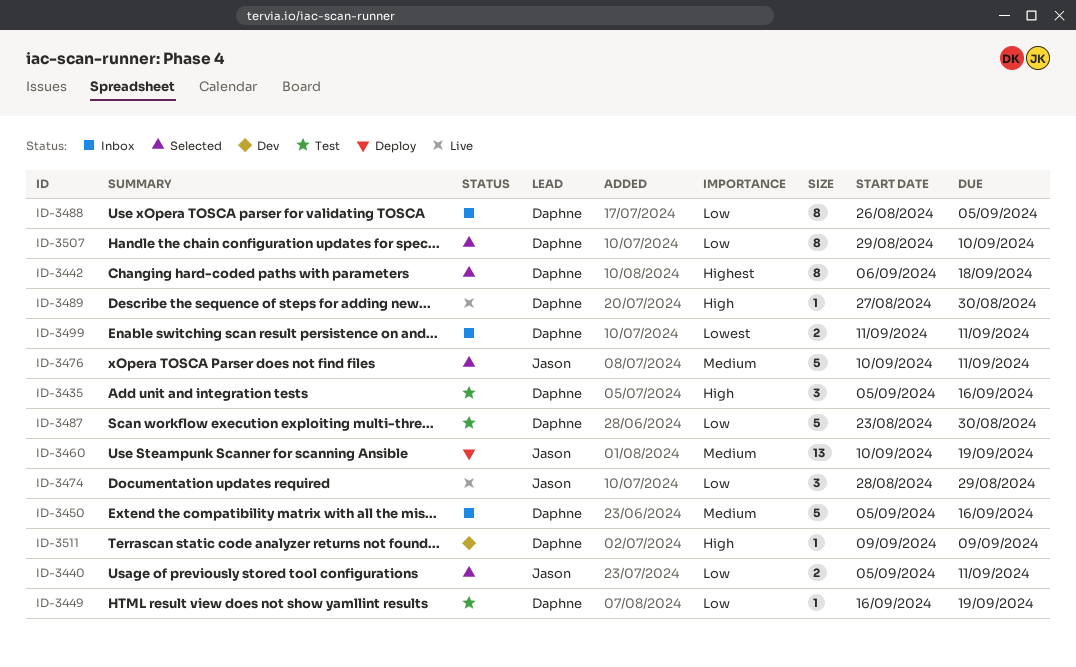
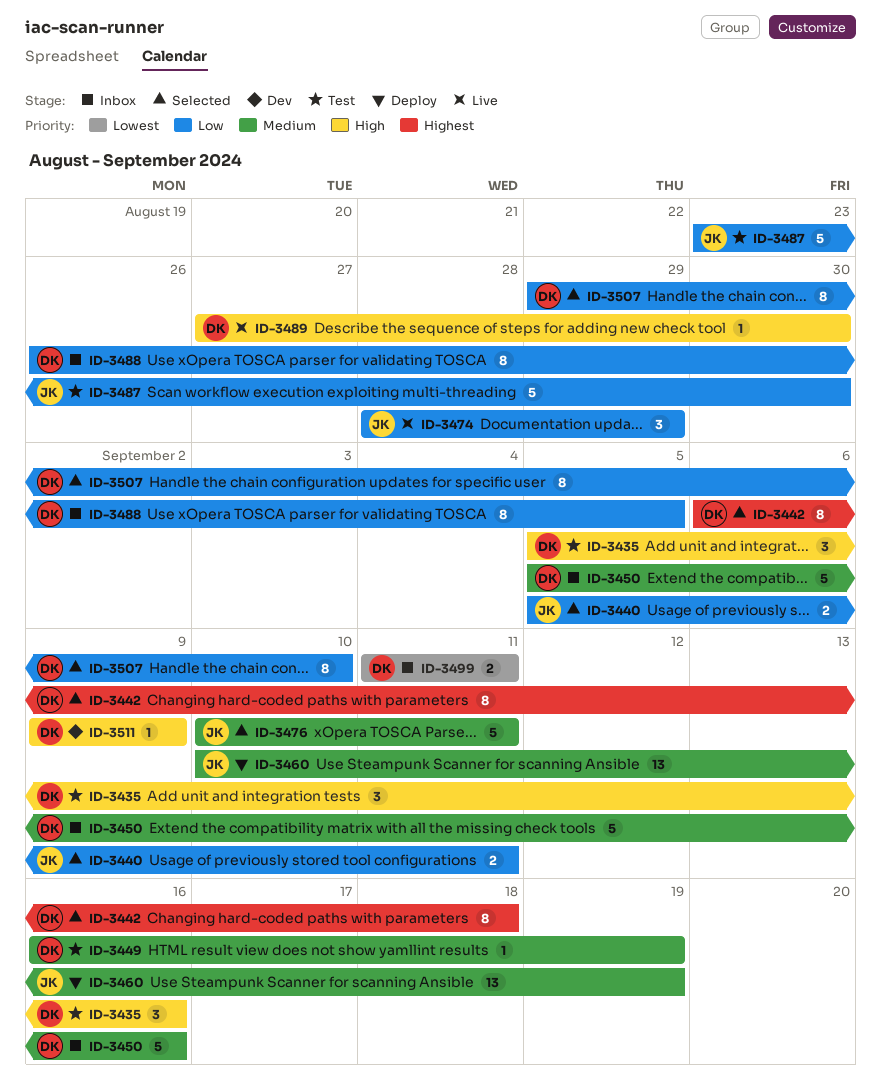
ID-3449, priority: Low -> Medium
ID-3487, owner: Daphne -> Jason

